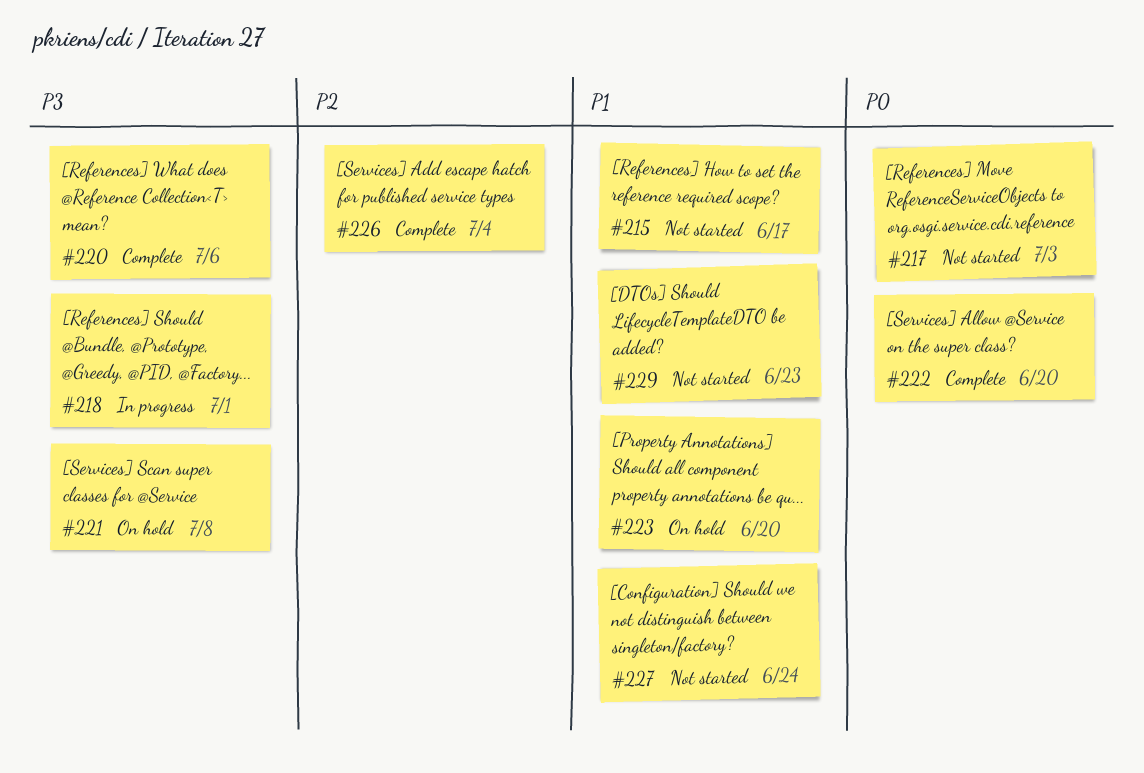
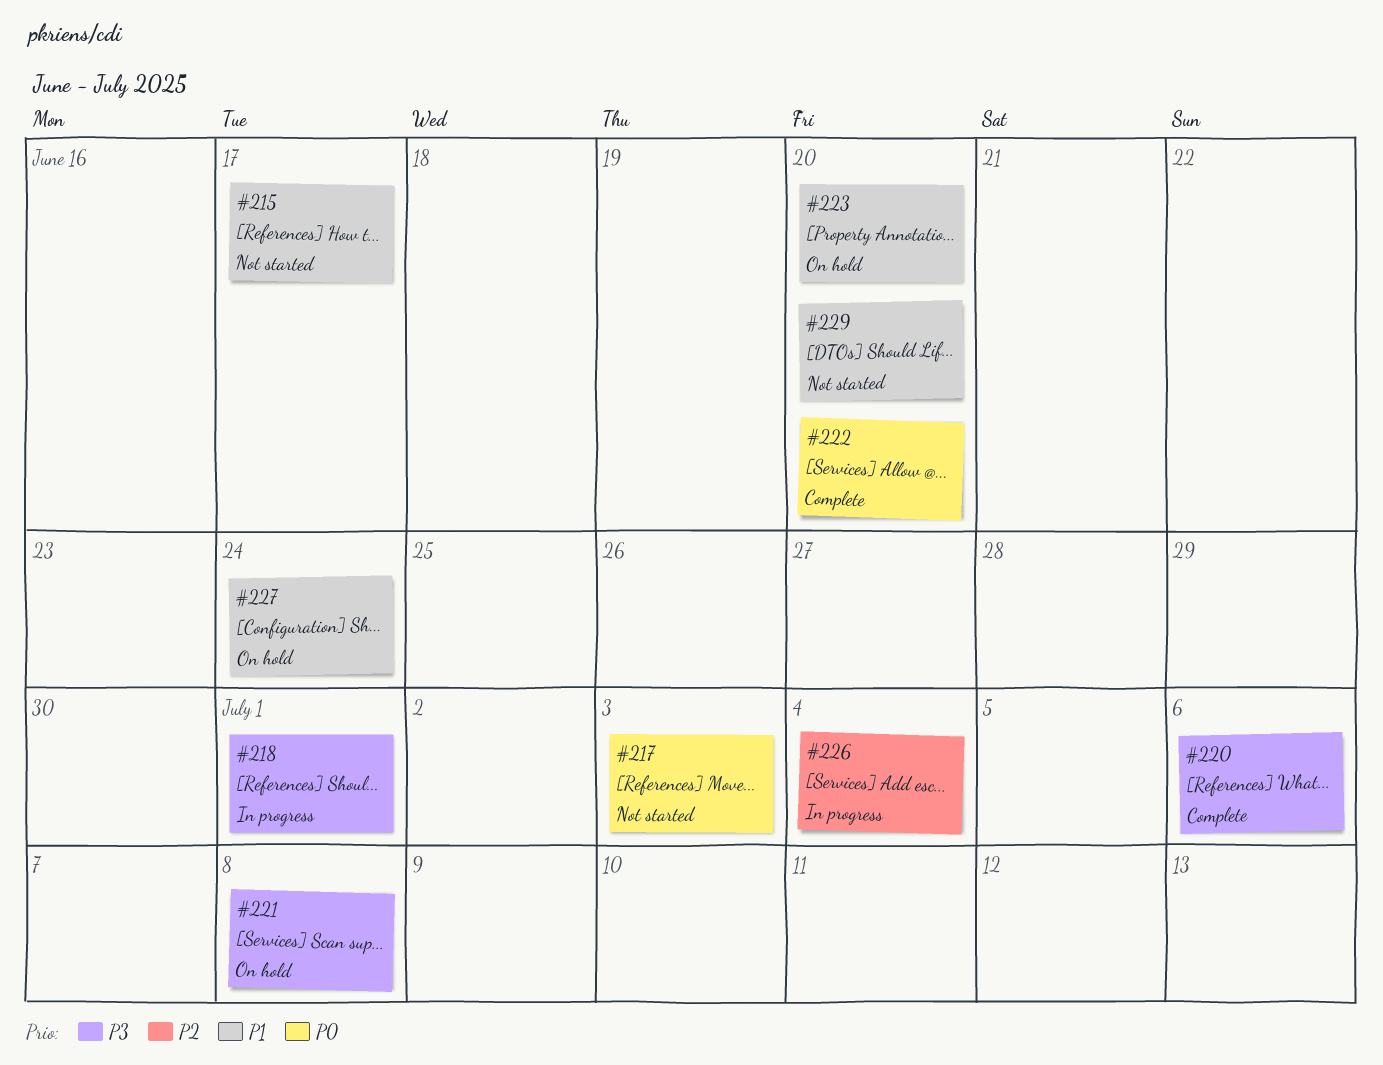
#226, status: Complete -> In progress
#227, status: Not started -> On hold
#229, due: Jun 23 -> Jun 20

